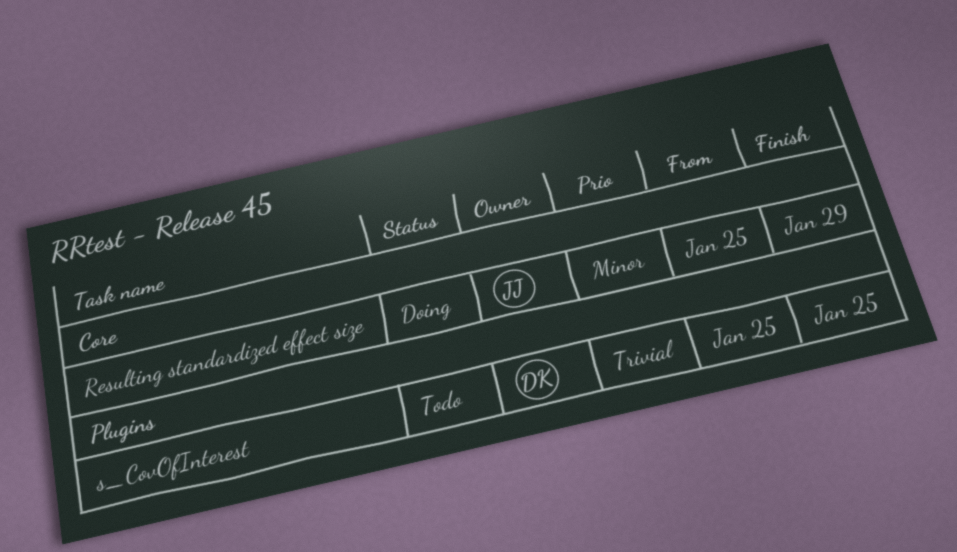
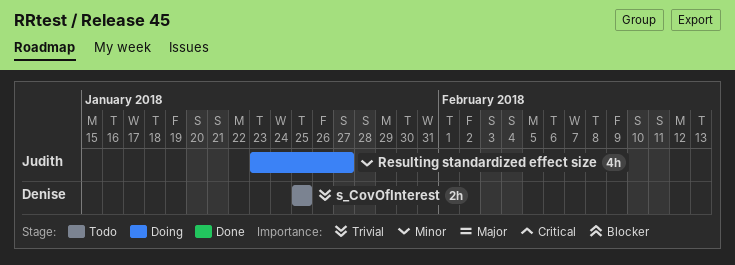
Resulting standardized effect size, start: Jan 25 -> Jan 23
Resulting standardized effect size, due: Jan 29 -> Jan 27

